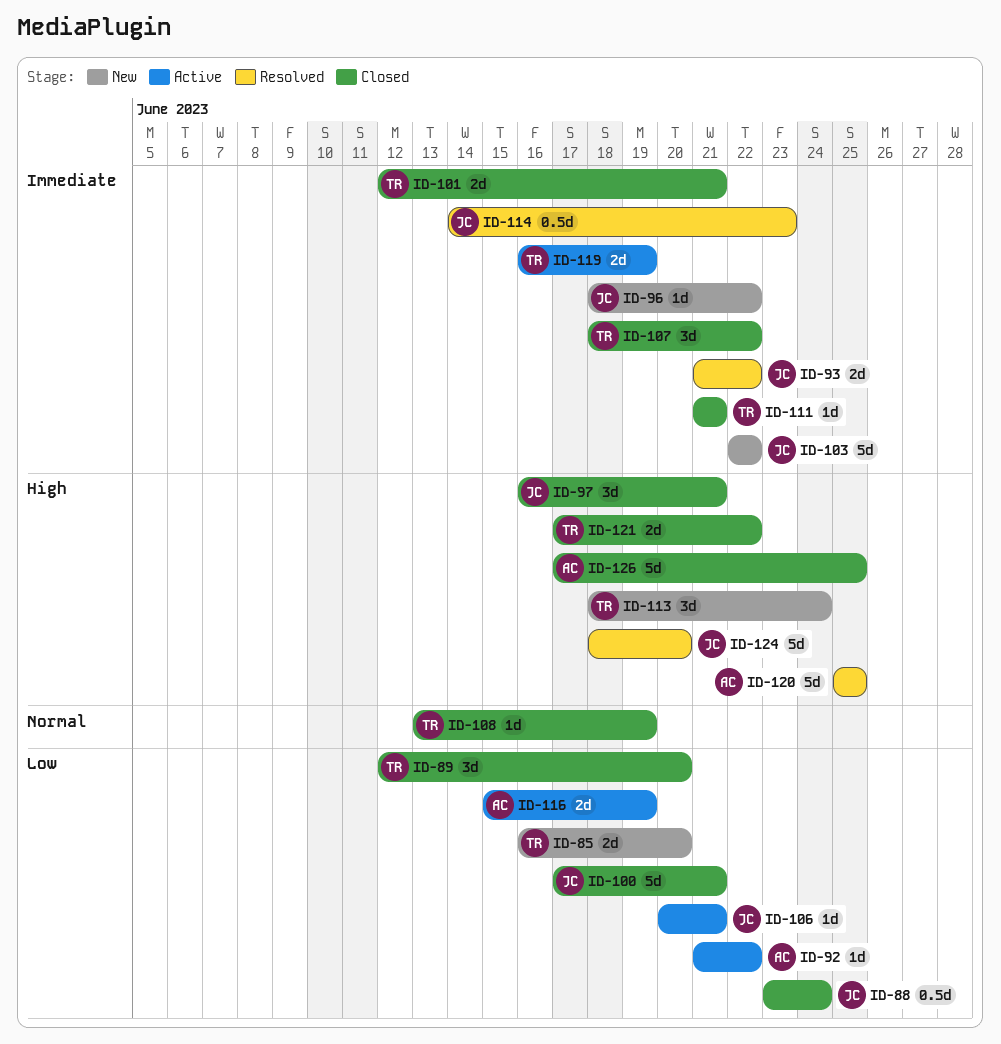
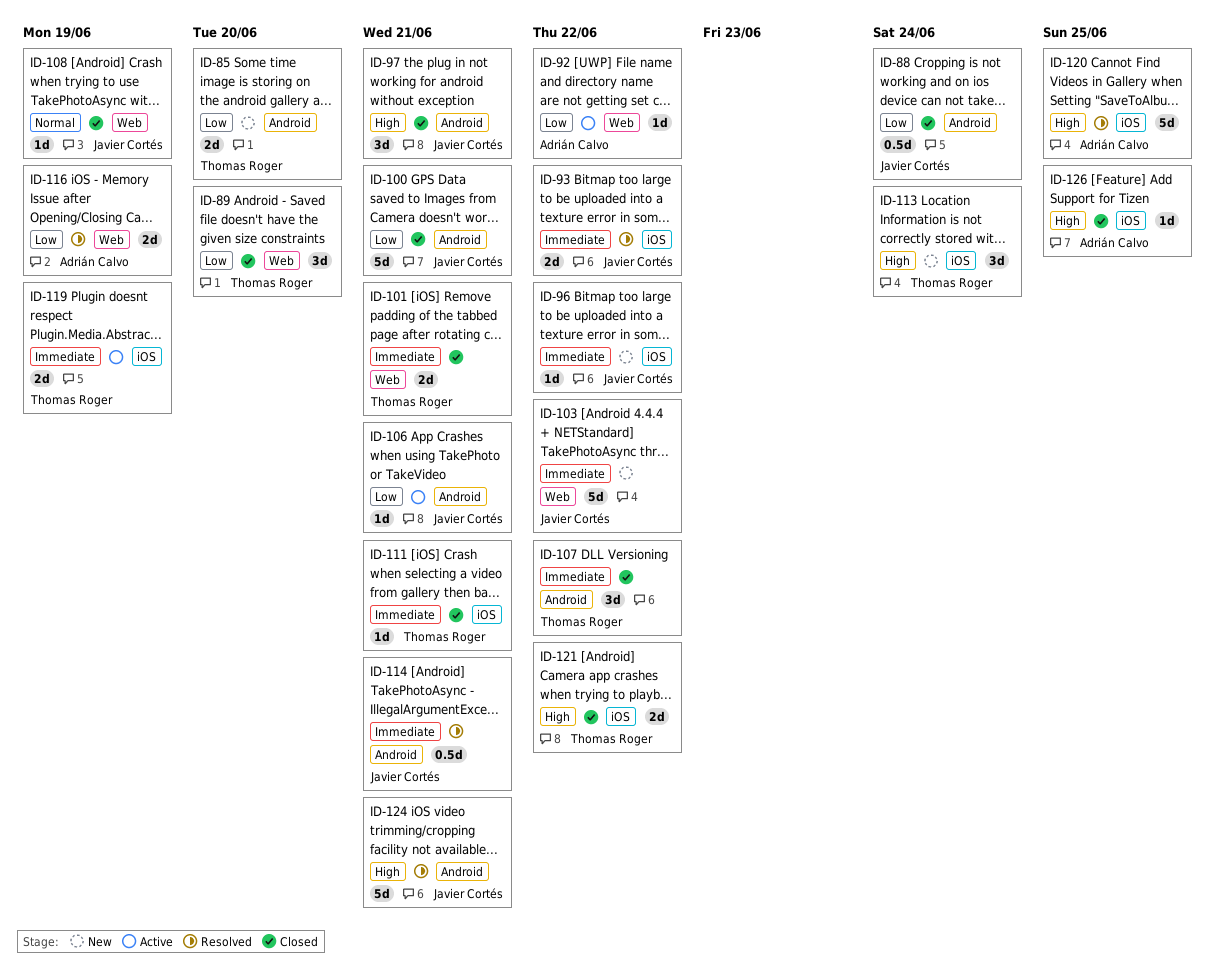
ID-108, owner: Thomas Roger -> Javier Cortés
ID-114, due: Jun 23 -> Jun 21
ID-116, status: Active -> Resolved
ID-124, due: Jun 20 -> Jun 21
ID-126, estimate: 5d -> 1d

